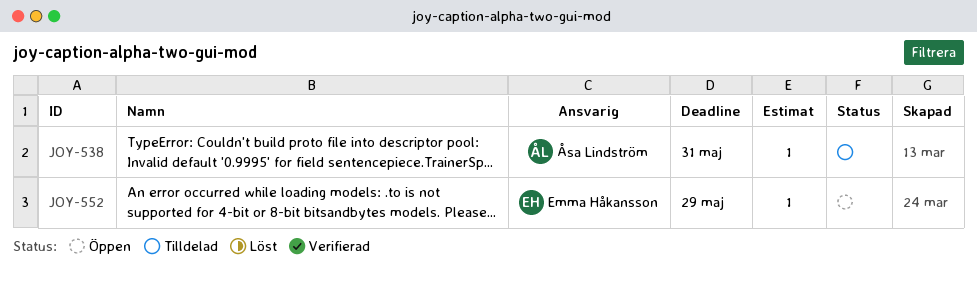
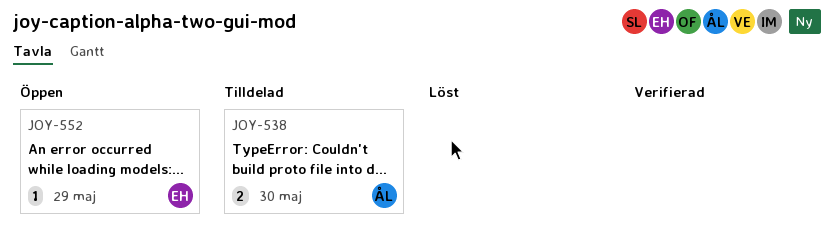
JOY-538, estimate: 1 -> 2
JOY-538, due: May 31 -> May 30

